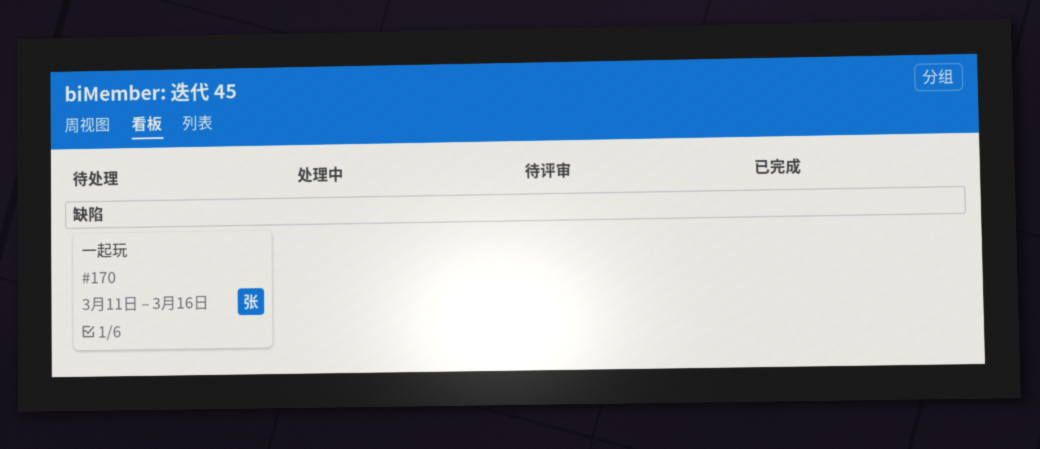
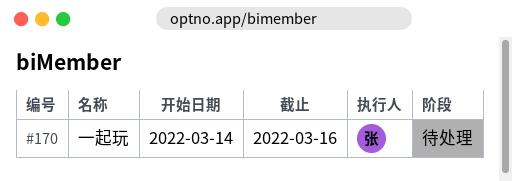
#170, start: Mar 11 -> Mar 14

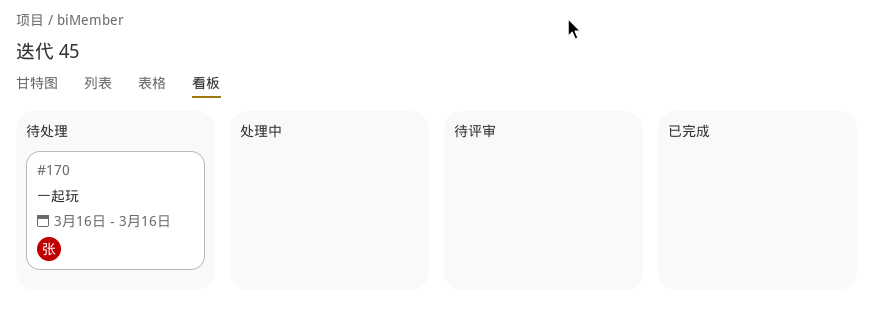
#170, start: Mar 14 -> Mar 16

